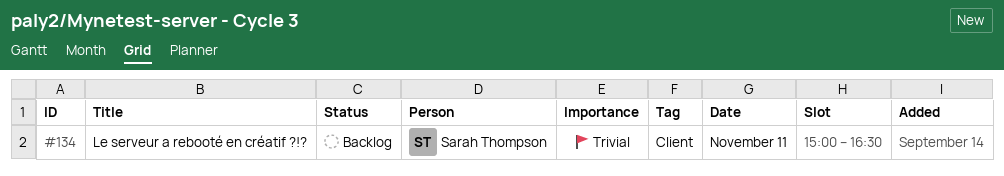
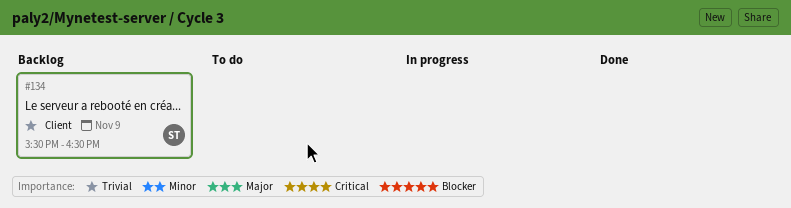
#134, day: Nov 11 -> Nov 9
#134, begins: 15:00 -> 15:30

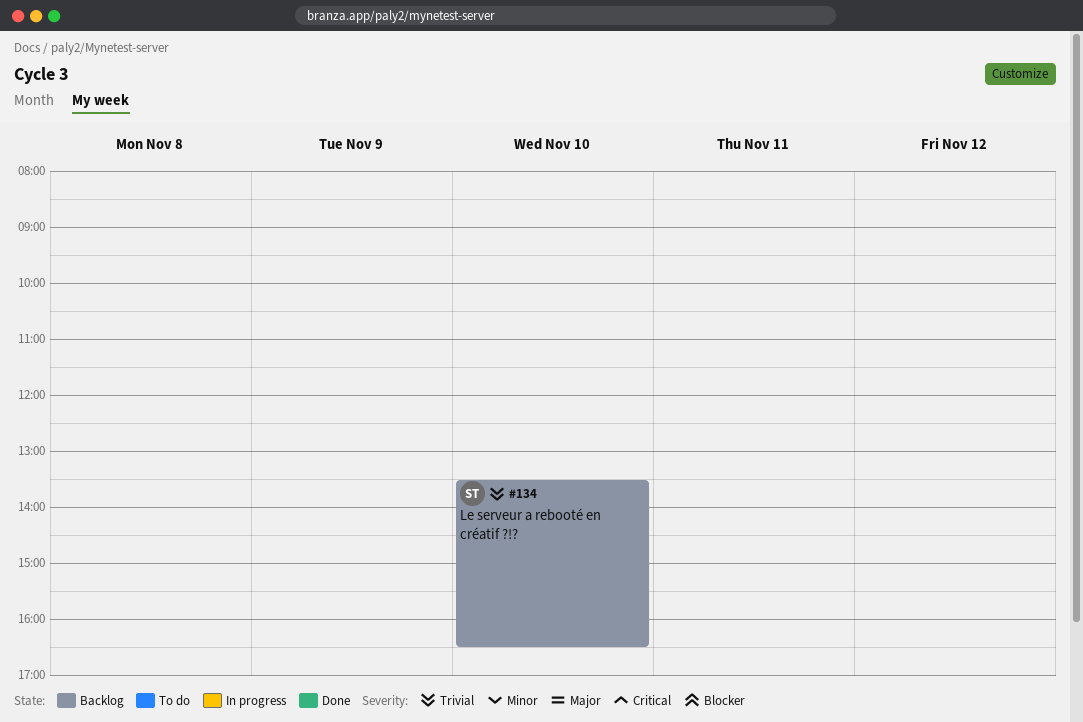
#134, day: Nov 9 -> Nov 10
#134, begins: 15:30 -> 13:30

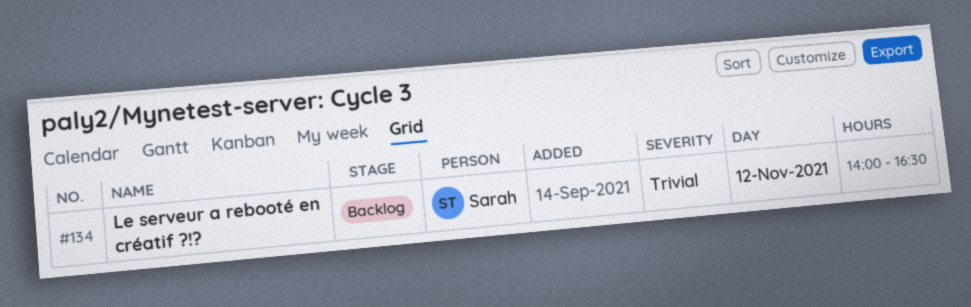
#134, day: Nov 10 -> Nov 12
#134, begins: 13:30 -> 14:00

